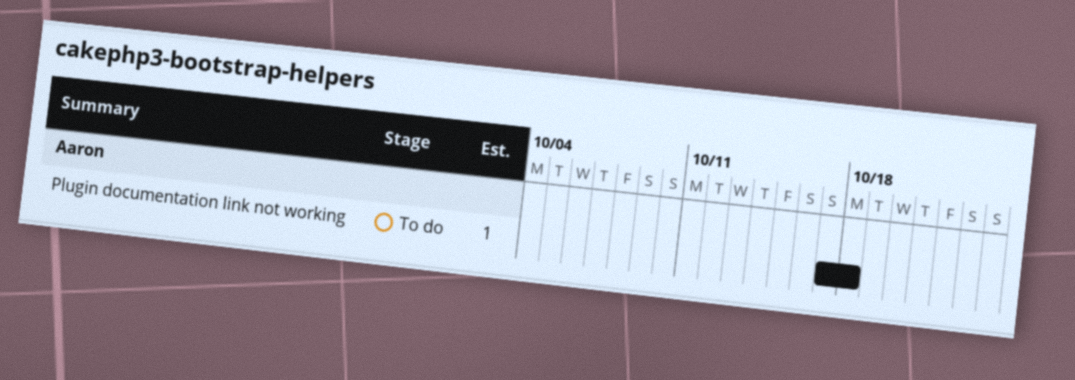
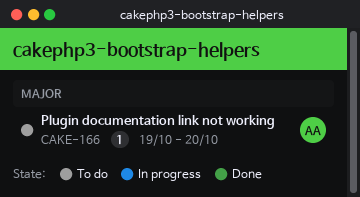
Plugin documentation link not working, start: Oct 17 -> Oct 19
Plugin documentation link not working, due: Oct 18 -> Oct 20

